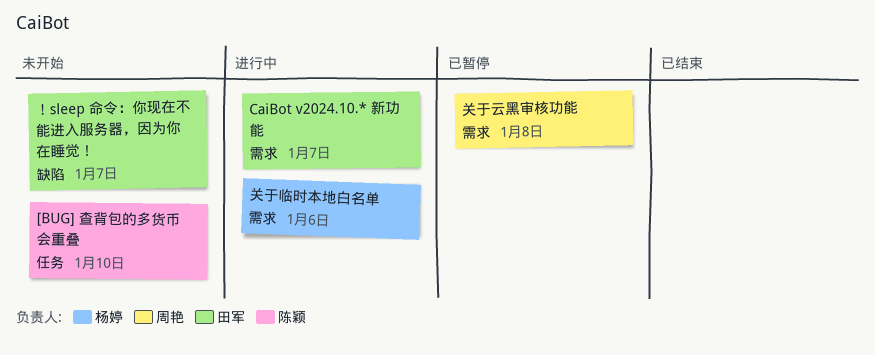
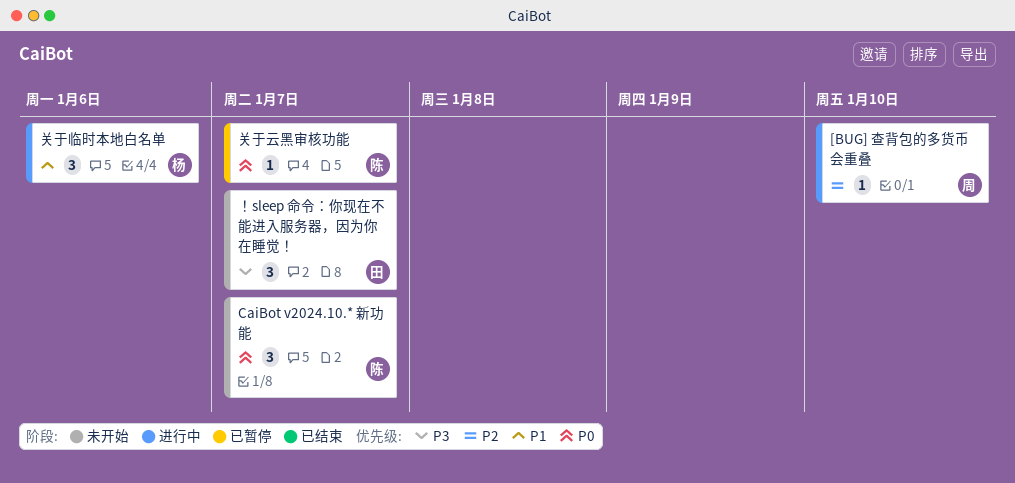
[BUG] 查背包的多货币会重叠, status: 未开始 -> 进行中
[BUG] 查背包的多货币会重叠, owner: 陈颖 -> 周艳
CaiBot v2024.10.* 新功能, status: 进行中 -> 未开始
CaiBot v2024.10.* 新功能, owner: 田军 -> 陈颖
关于云黑审核功能, owner: 周艳 -> 陈颖
关于云黑审核功能, due: Jan 8 -> Jan 7

